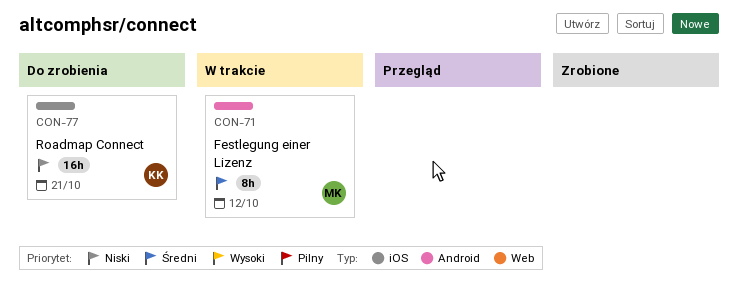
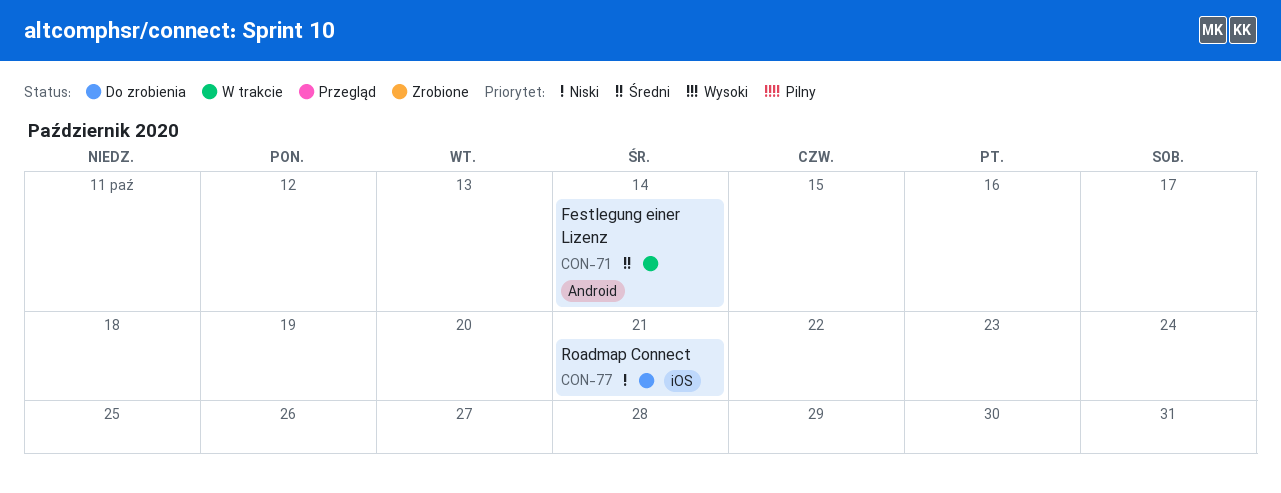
CON-71, due: Oct 12 -> Oct 14

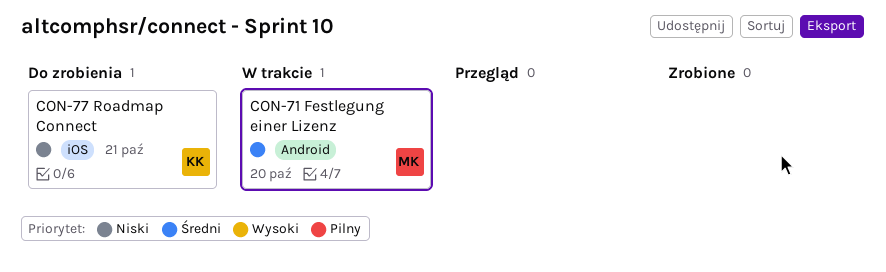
CON-71, due: Oct 14 -> Oct 20

